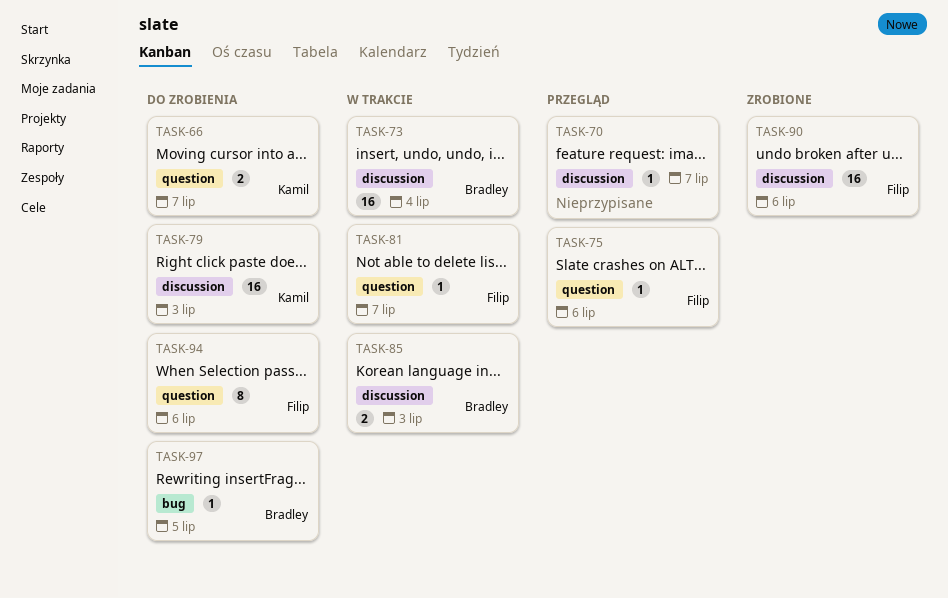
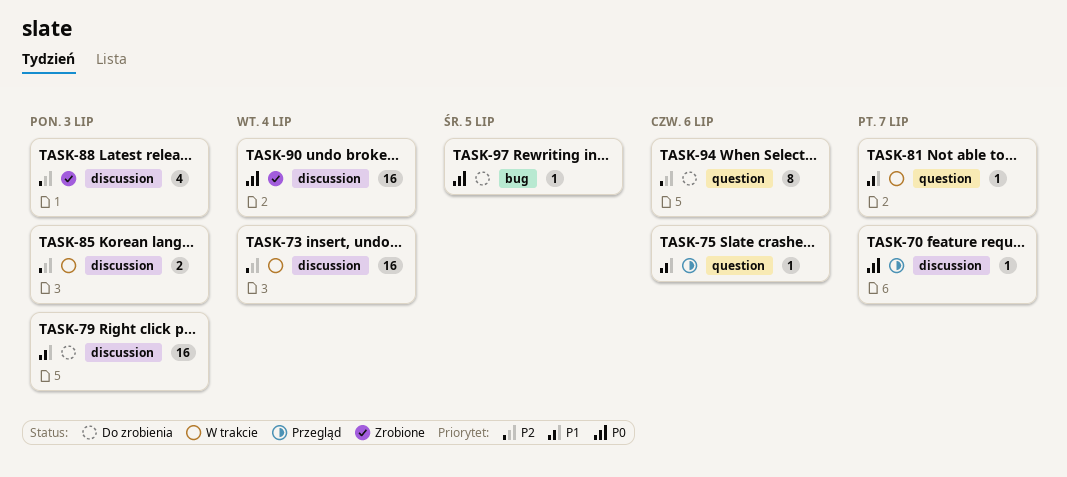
TASK-66: present -> none
TASK-88: none -> present
TASK-90, due: Jul 6 -> Jul 4

